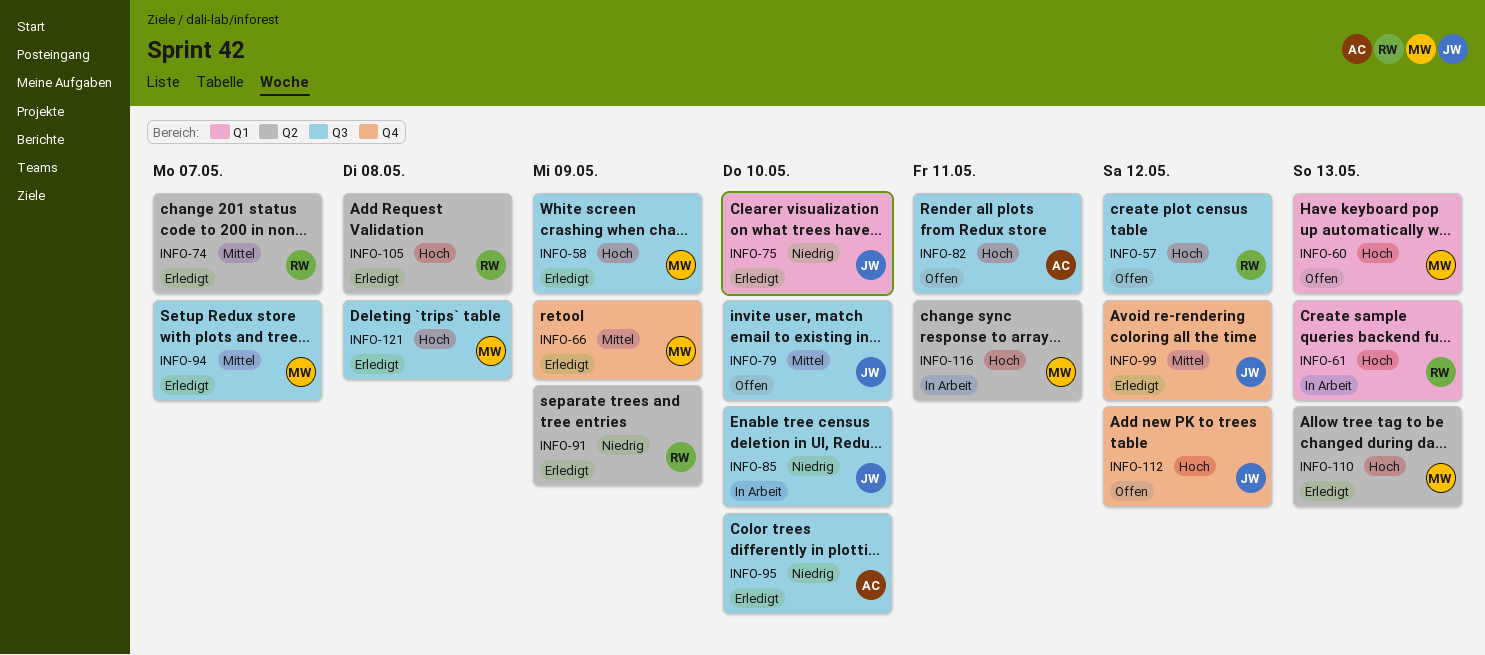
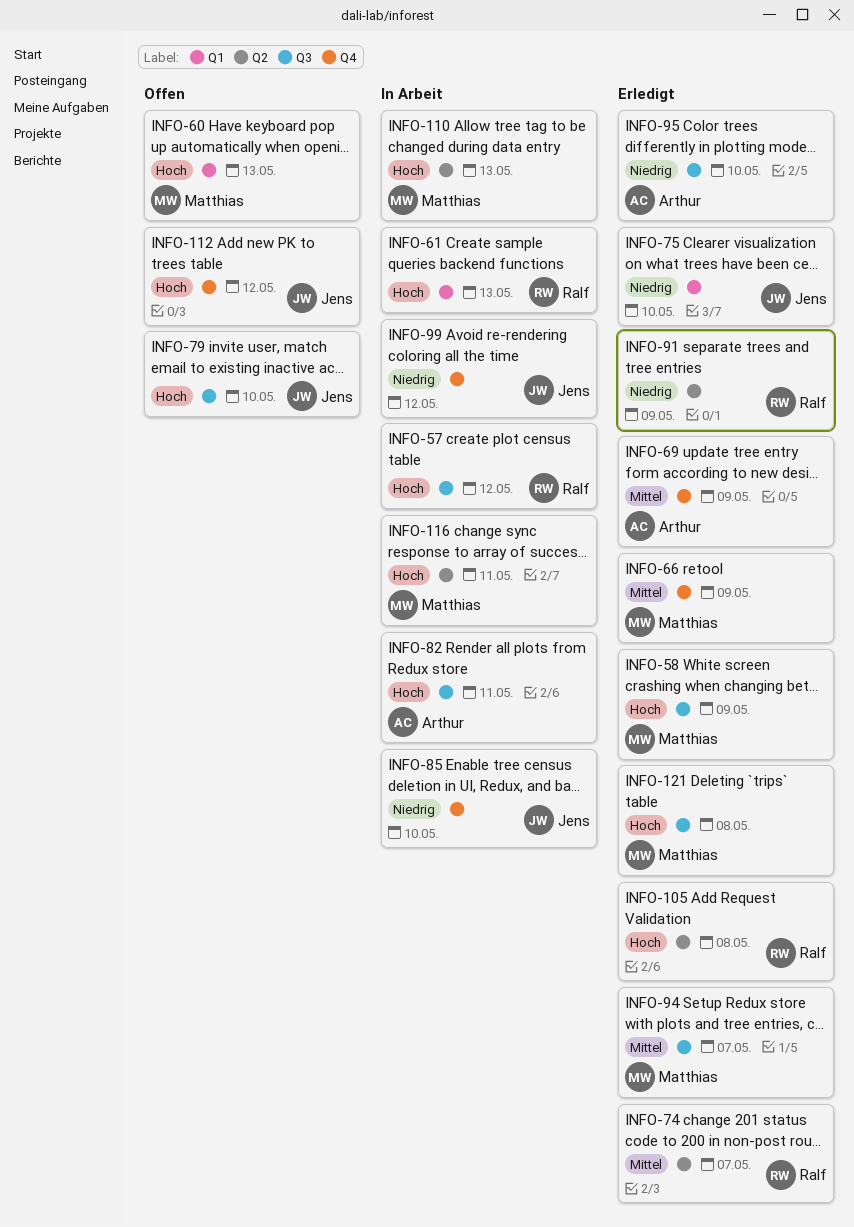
INFO-57, status: Offen -> In Arbeit
INFO-69: none -> present
INFO-79, priority: Mittel -> Hoch
INFO-82, status: Offen -> In Arbeit
INFO-85, label: Q3 -> Q4
INFO-99, status: Erledigt -> In Arbeit
INFO-99, priority: Mittel -> Niedrig
INFO-110, status: Erledigt -> In Arbeit

